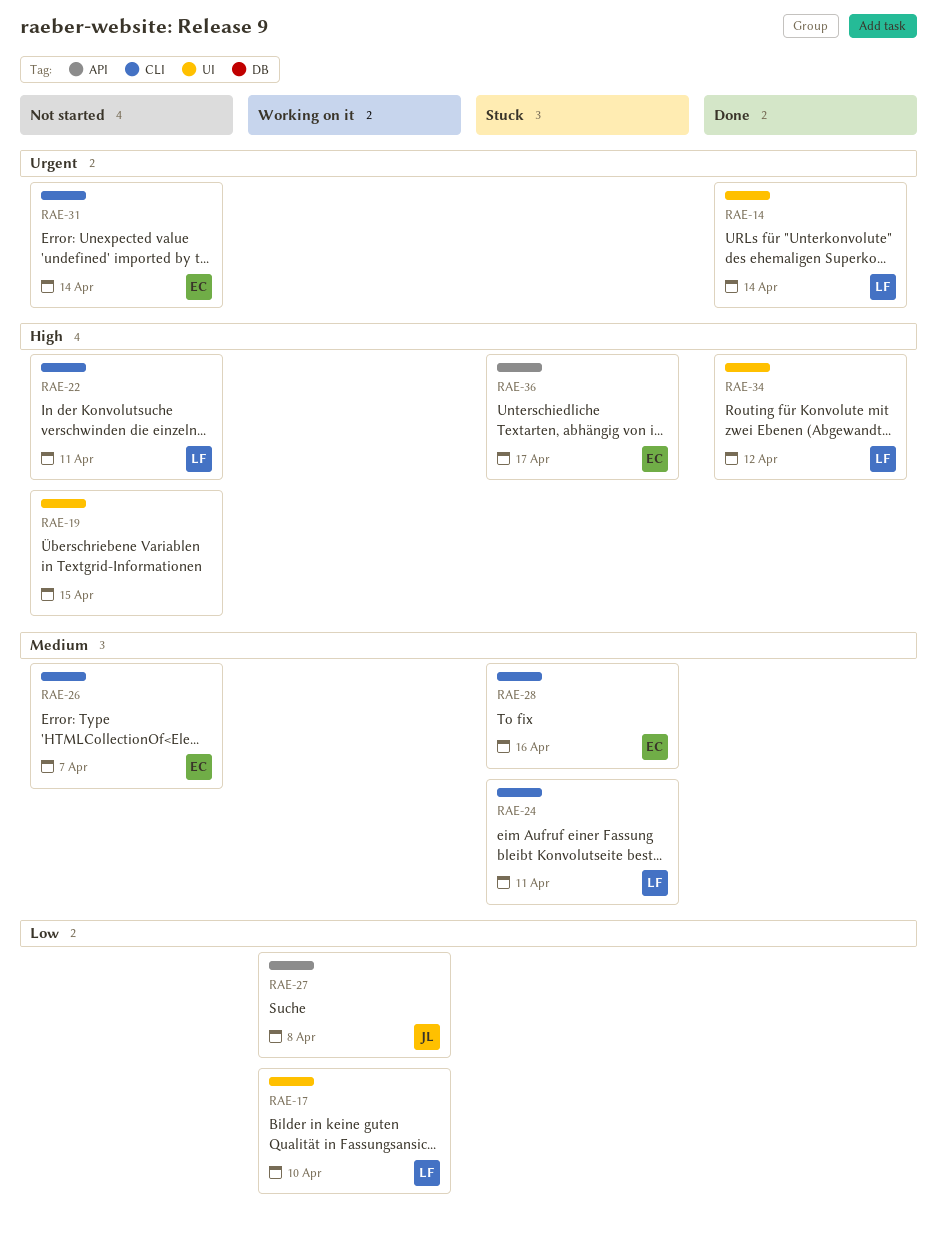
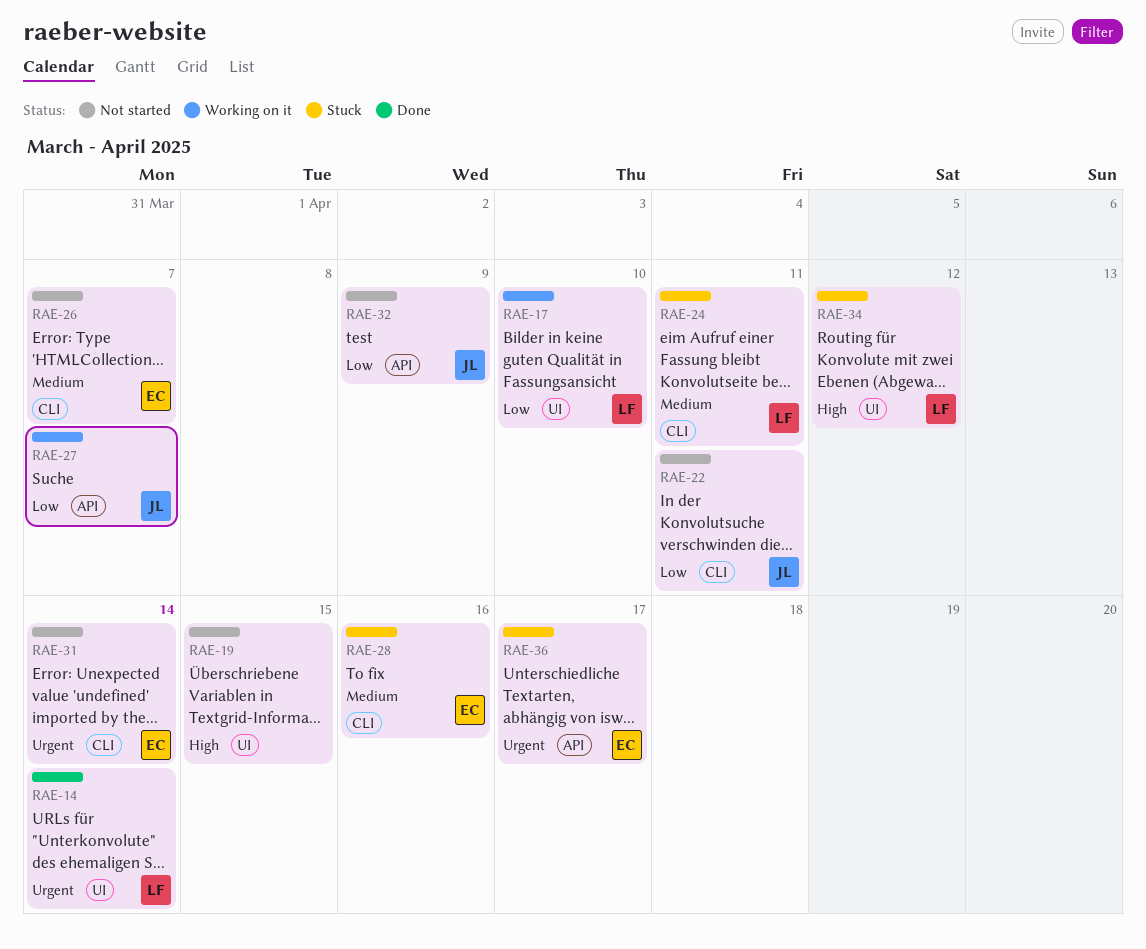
RAE-22, owner: LF -> JL
RAE-22, priority: High -> Low
RAE-27, due: Apr 8 -> Apr 7
RAE-32: none -> present
RAE-34, status: Done -> Stuck
RAE-36, priority: High -> Urgent

